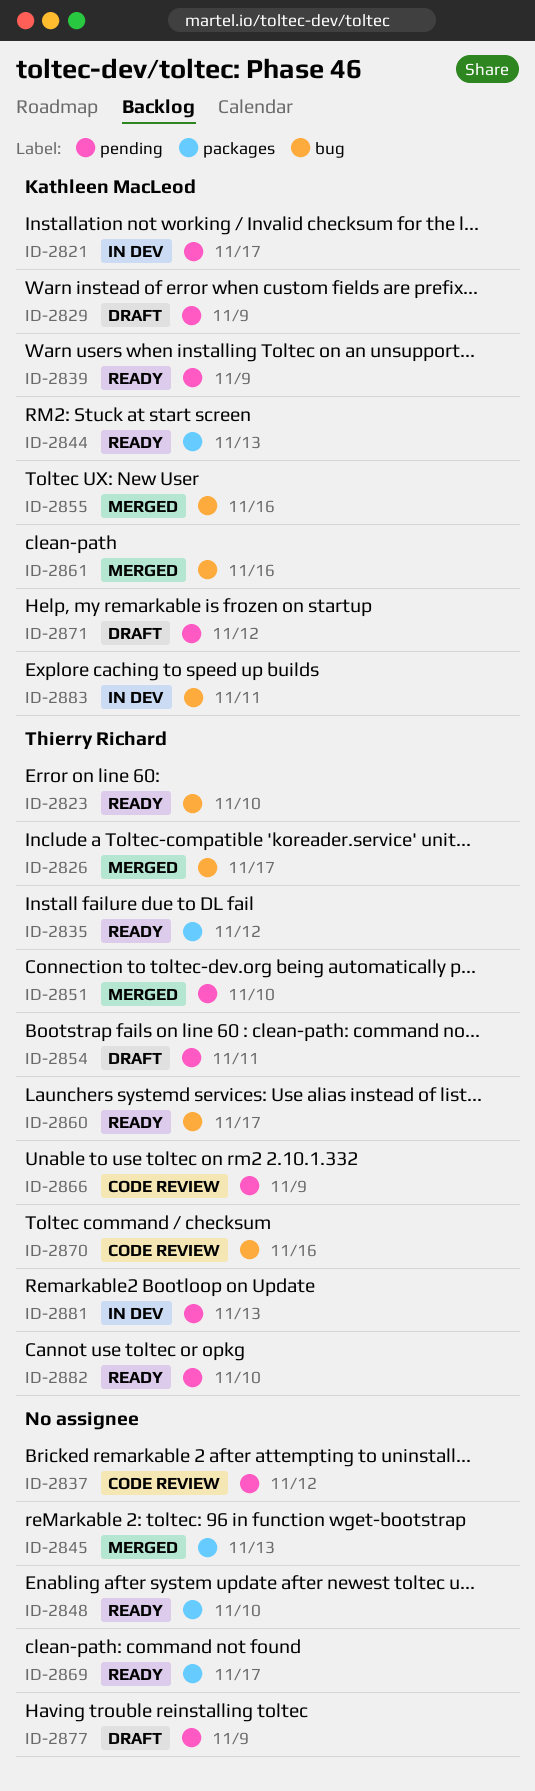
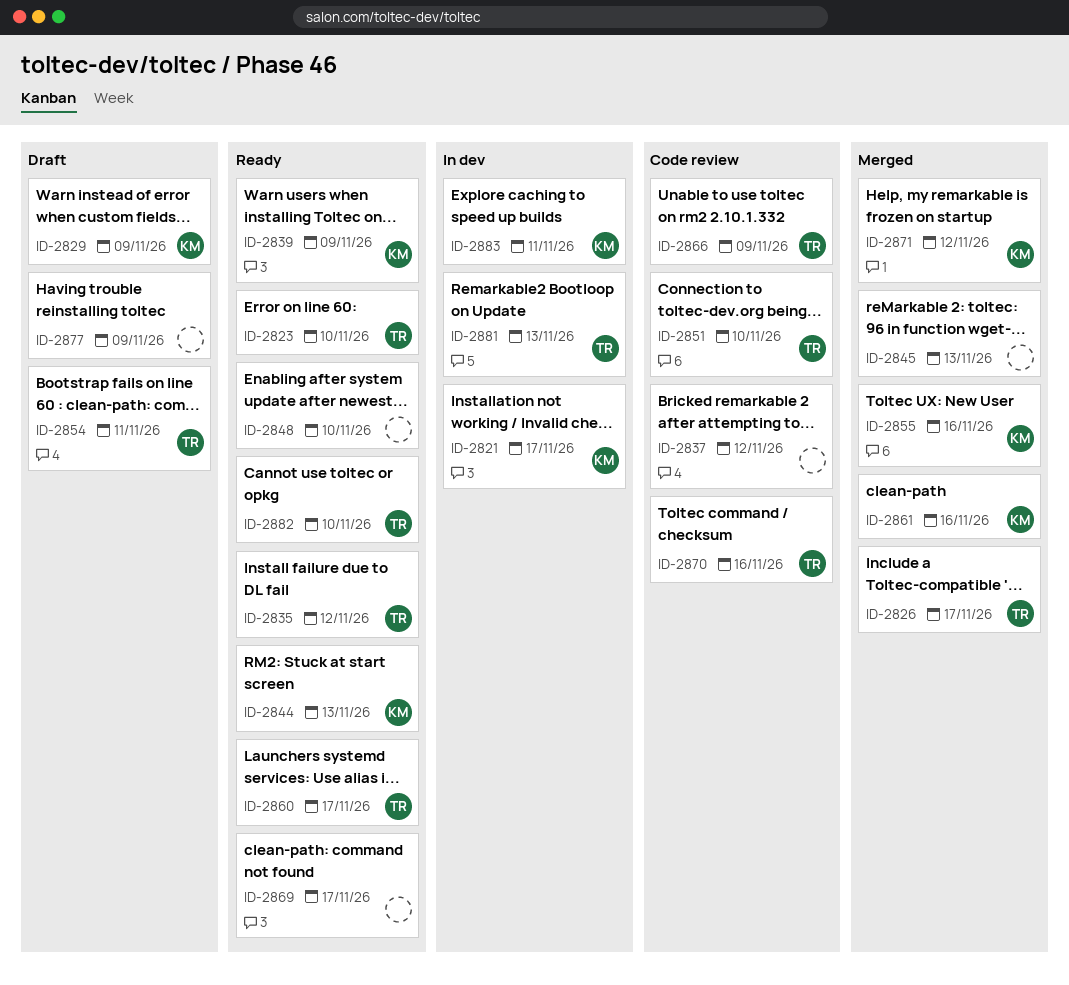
ID-2851, status: Merged -> Code review
ID-2871, status: Draft -> Merged

